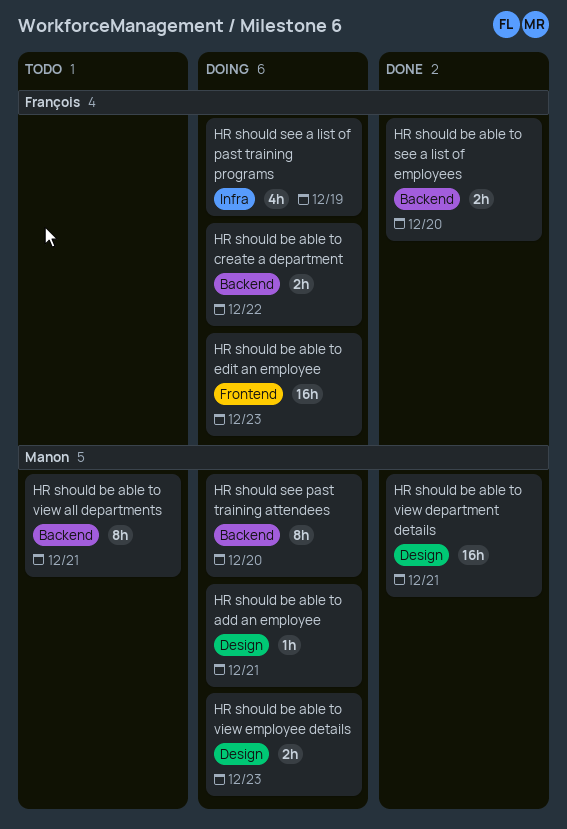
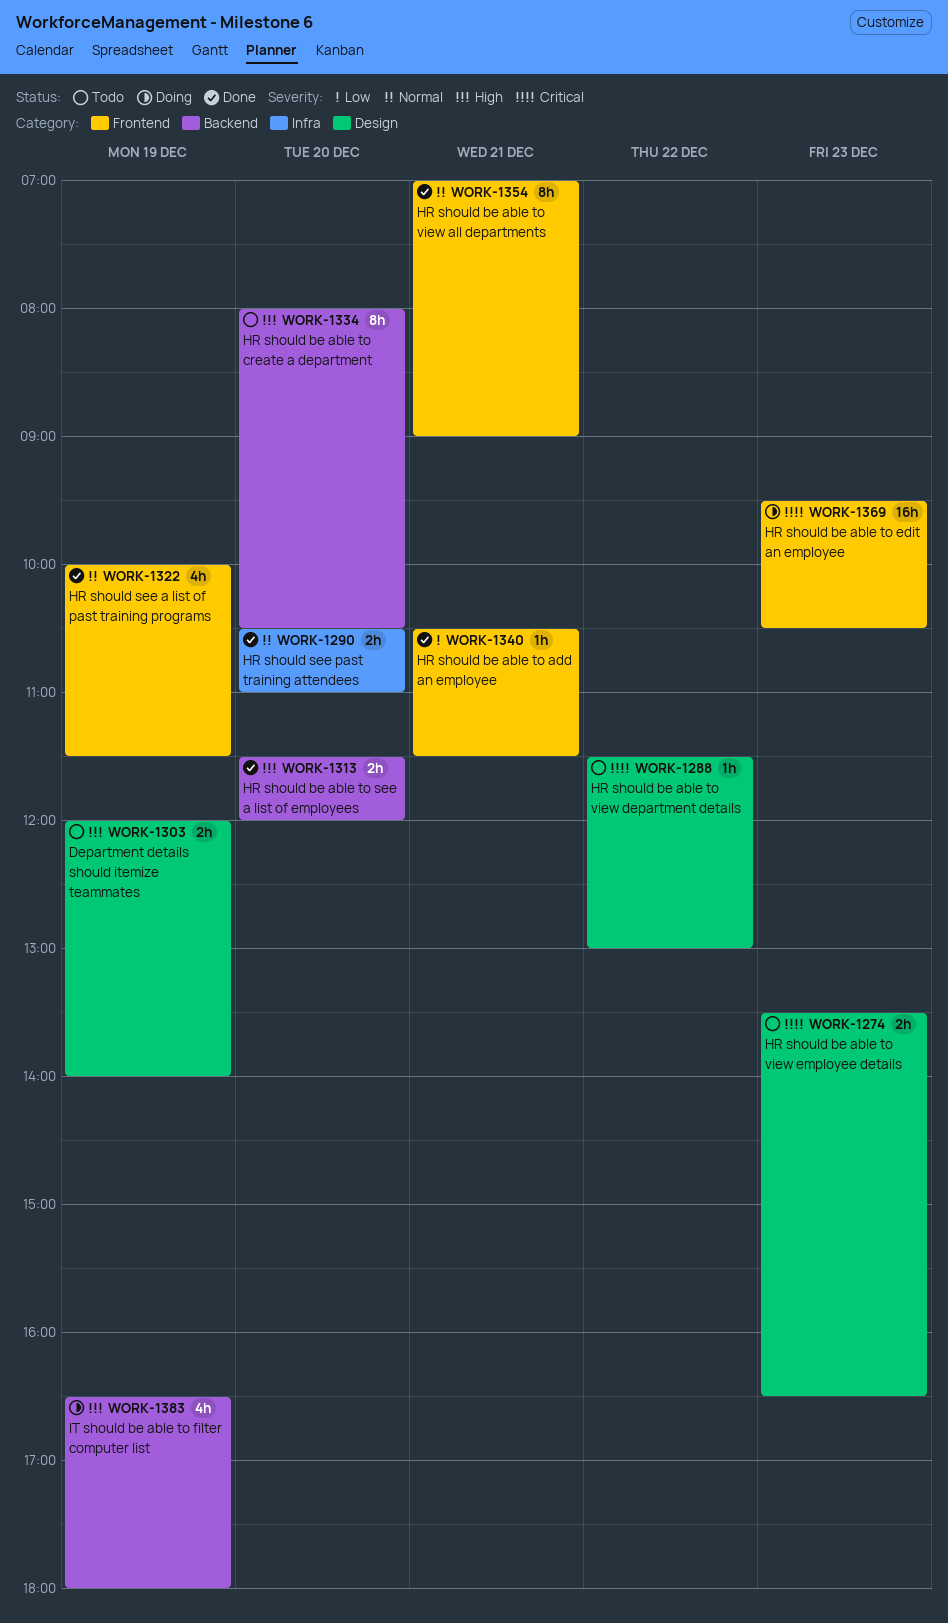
Department details should itemize teammates: none -> present
HR should be able to add an employee, status: Doing -> Done
HR should be able to add an employee, label: Design -> Frontend
HR should be able to create a department, status: Doing -> Todo
HR should be able to create a department, estimate: 2h -> 8h
HR should be able to create a department, day: Dec 22 -> Dec 20
HR should be able to view all departments, status: Todo -> Done
HR should be able to view all departments, label: Backend -> Frontend
HR should be able to view department details, status: Done -> Todo
HR should be able to view department details, estimate: 16h -> 1h
HR should be able to view department details, day: Dec 21 -> Dec 22
HR should be able to view employee details, status: Doing -> Todo
HR should see a list of past training programs, status: Doing -> Done
HR should see a list of past training programs, label: Infra -> Frontend
HR should see past training attendees, status: Doing -> Done
HR should see past training attendees, label: Backend -> Infra
HR should see past training attendees, estimate: 8h -> 2h
IT should be able to filter computer list: none -> present

